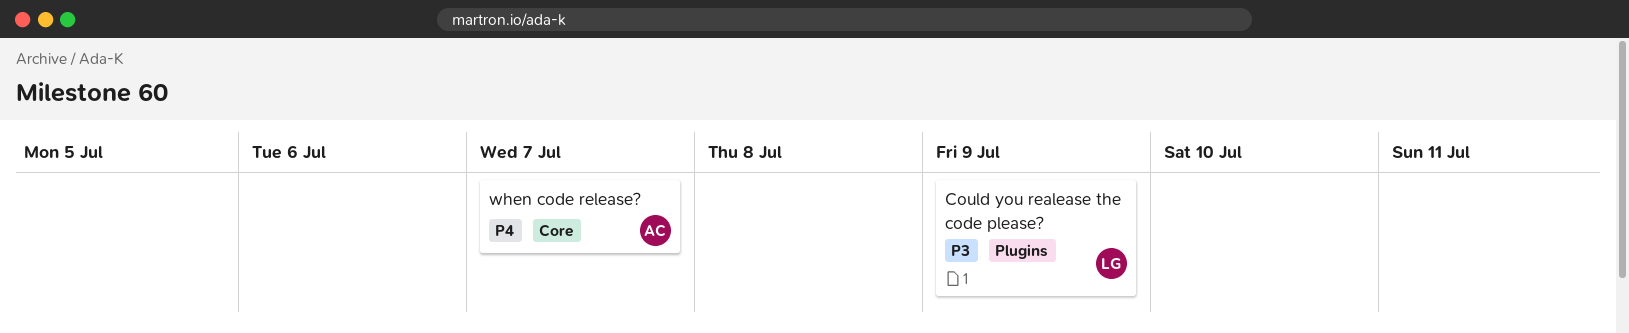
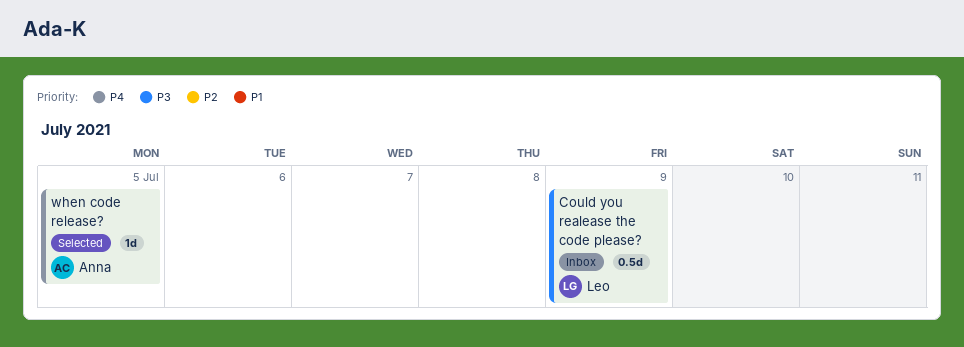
when code release?, due: Jul 7 -> Jul 5

